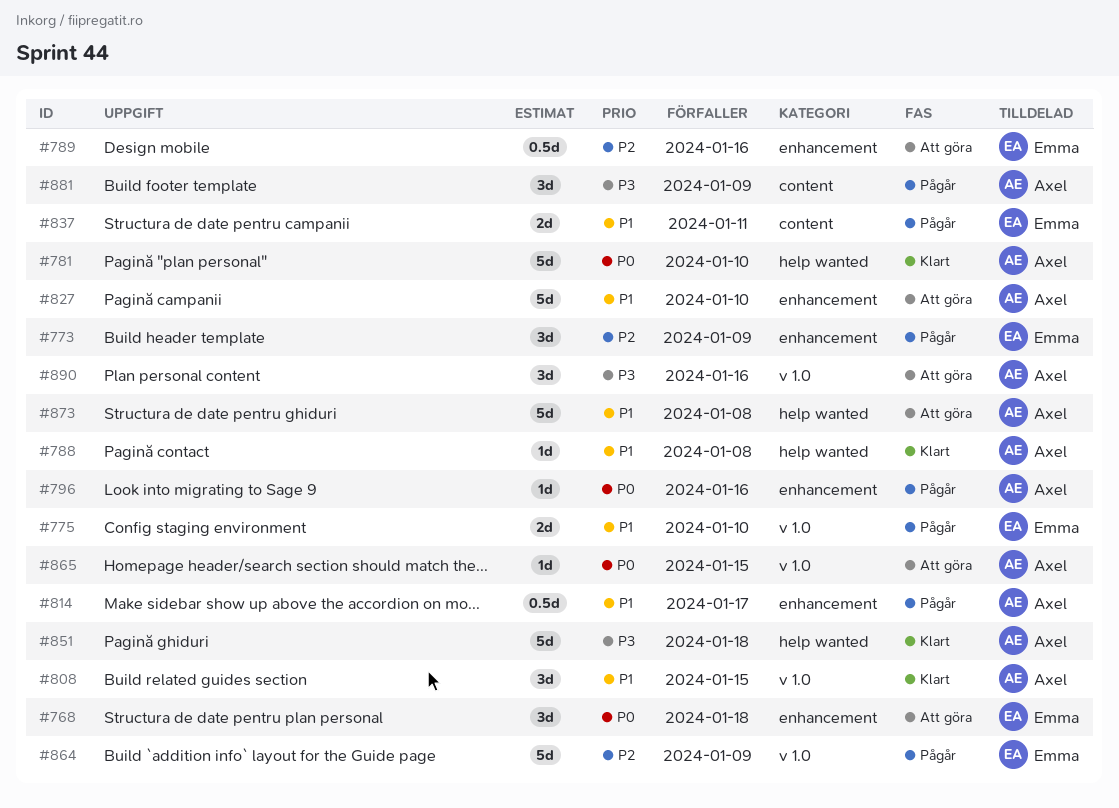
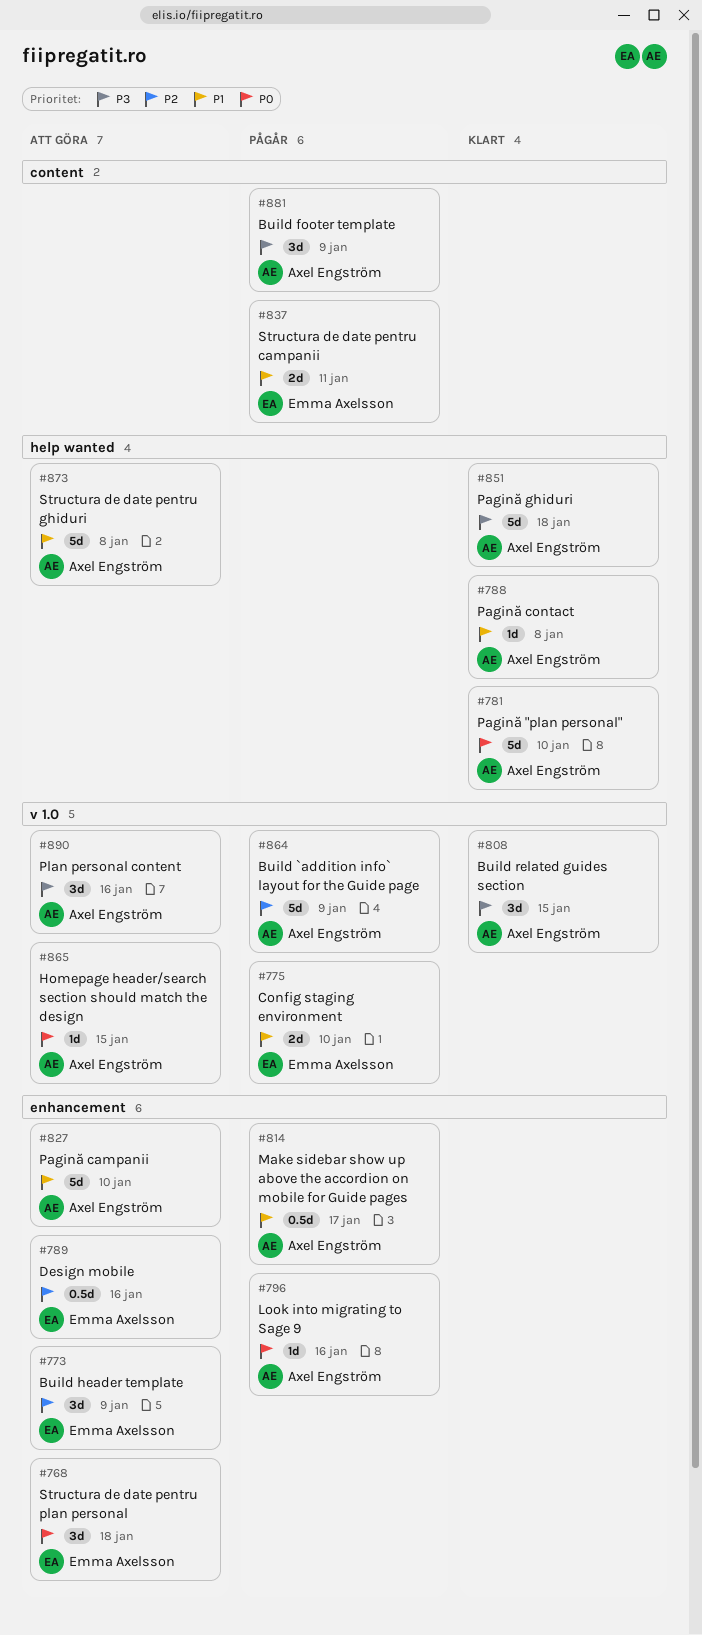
#773, status: Pågår -> Att göra
#808, priority: P1 -> P3
#864, owner: Emma Axelsson -> Axel Engström

